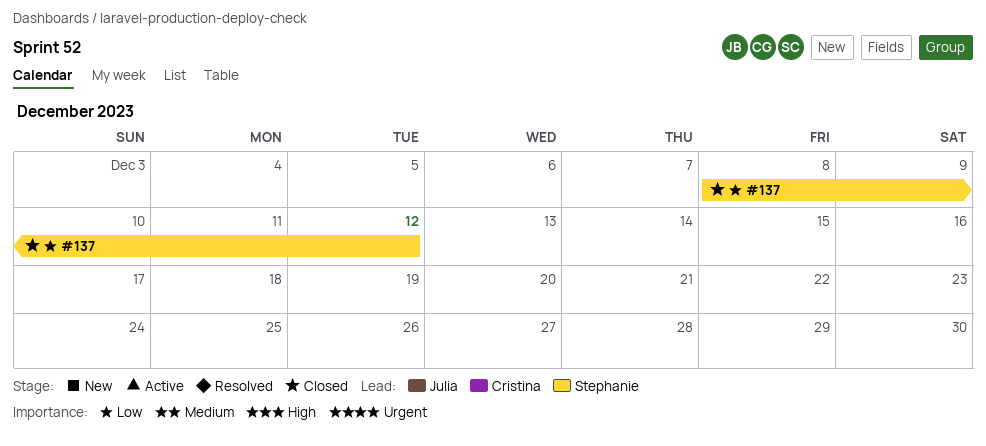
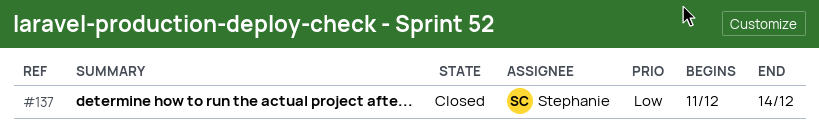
#137, start: Dec 8 -> Dec 11
#137, due: Dec 12 -> Dec 14

